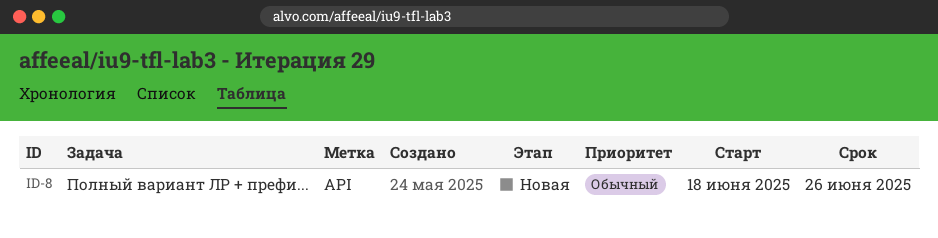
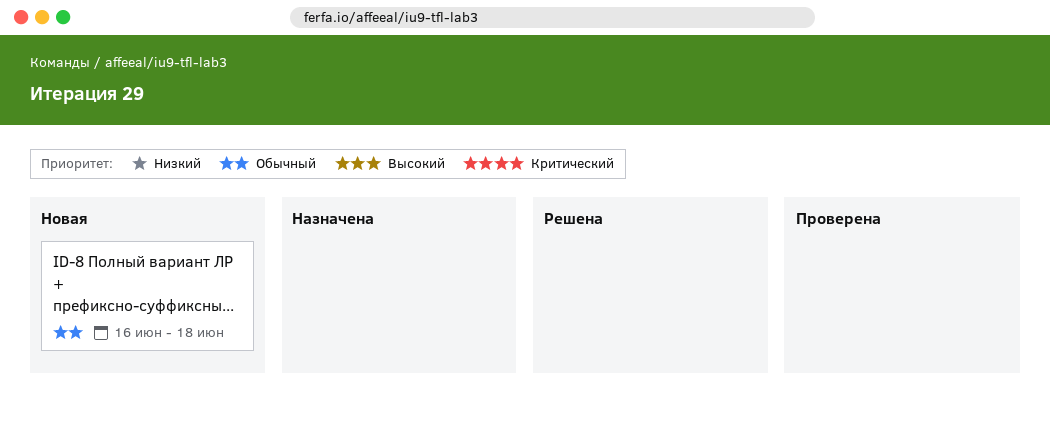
ID-8, start: Jun 18 -> Jun 16
ID-8, due: Jun 26 -> Jun 18

